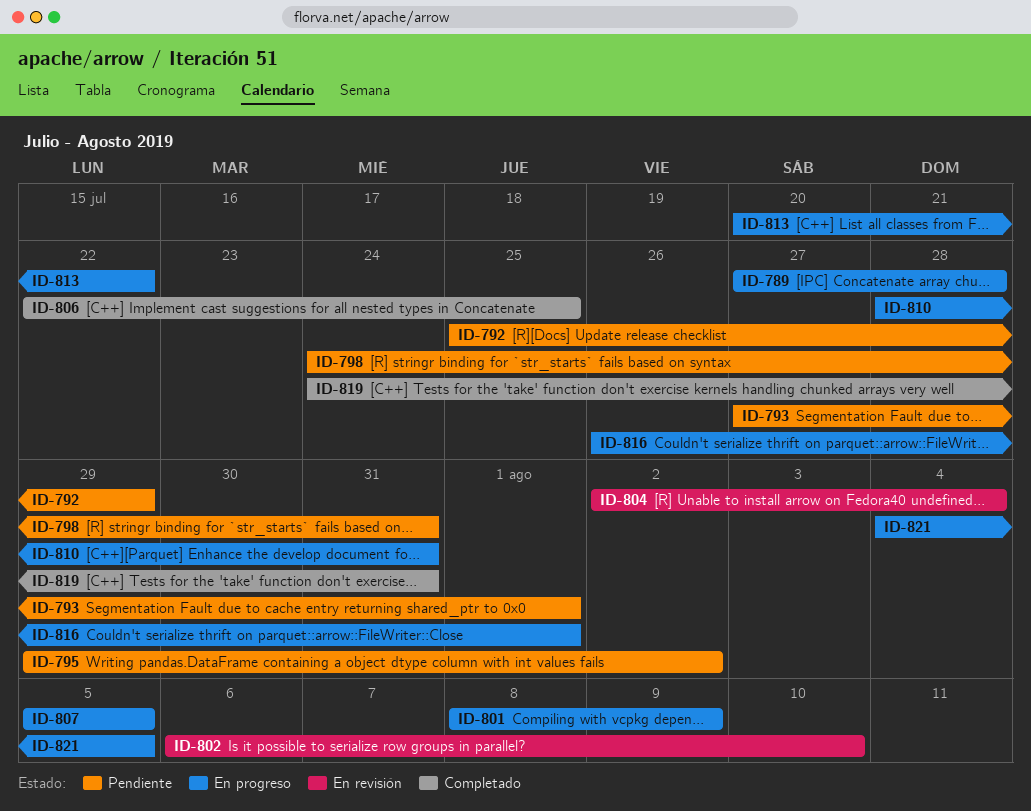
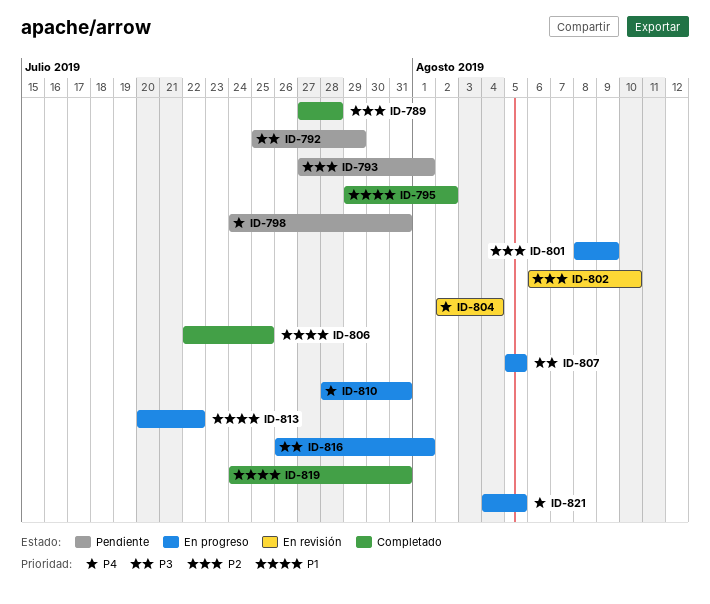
ID-789, status: En progreso -> Completado
ID-795, status: Pendiente -> Completado

